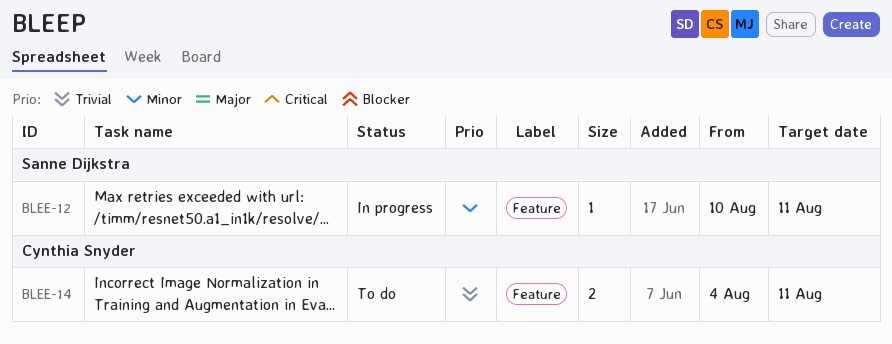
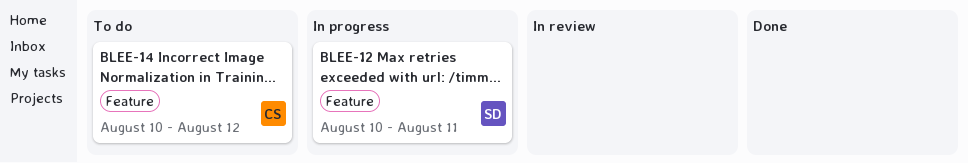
BLEE-14, start: Aug 4 -> Aug 10
BLEE-14, due: Aug 11 -> Aug 12

